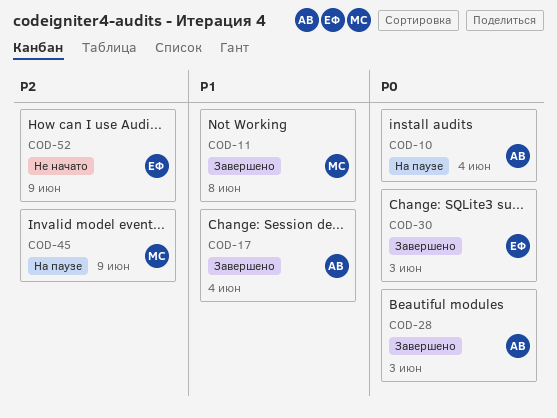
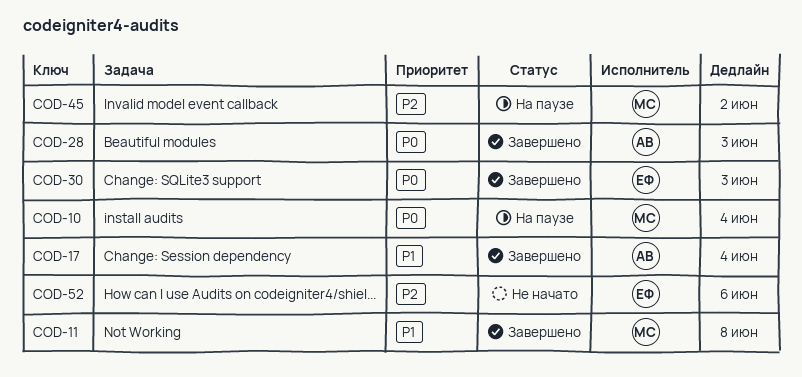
COD-10, owner: АВ -> МС
COD-45, due: Jun 9 -> Jun 2
COD-52, due: Jun 9 -> Jun 6

